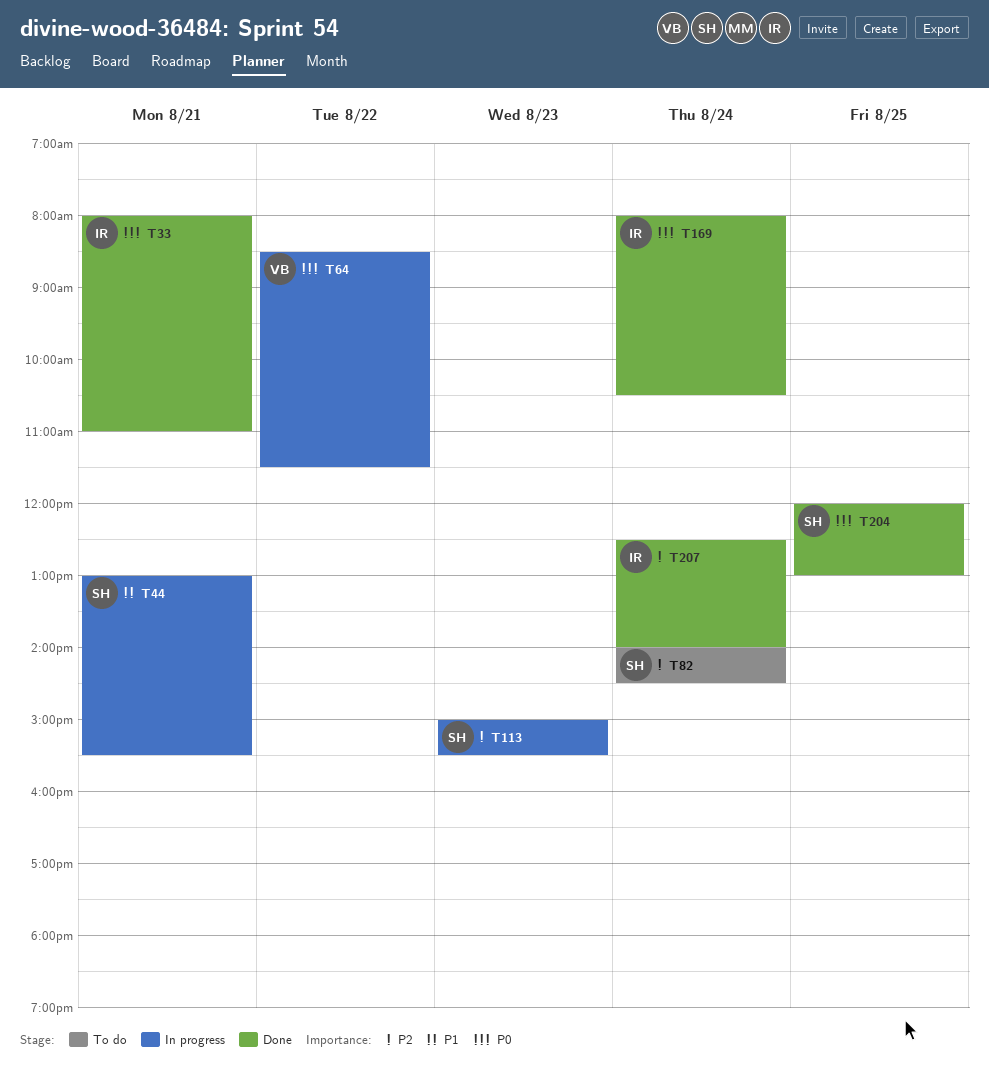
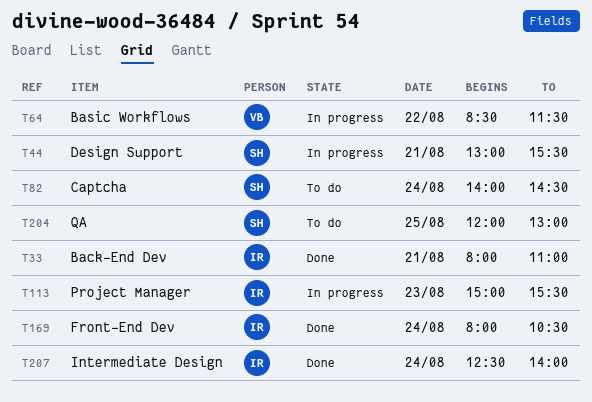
T113, owner: SH -> IR
T204, status: Done -> To do

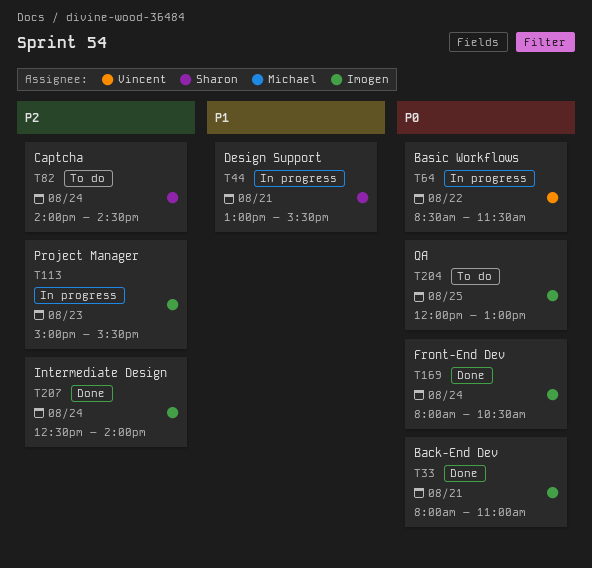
T204, owner: Sharon -> Imogen

